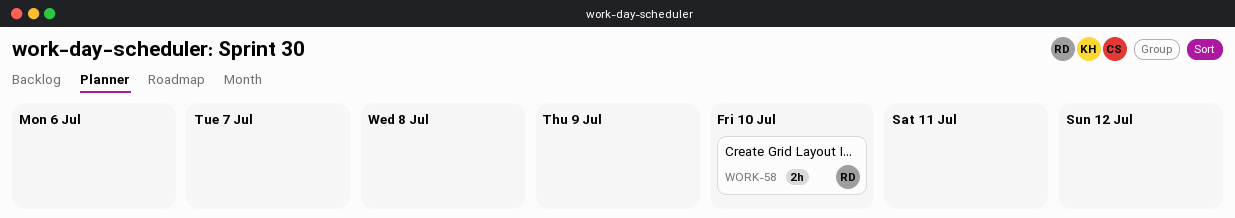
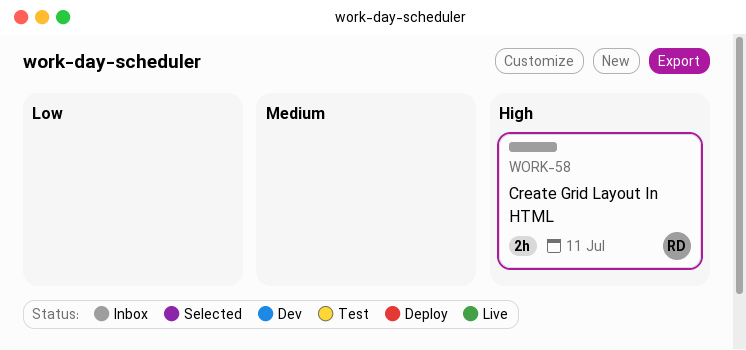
WORK-58, due: Jul 10 -> Jul 11

